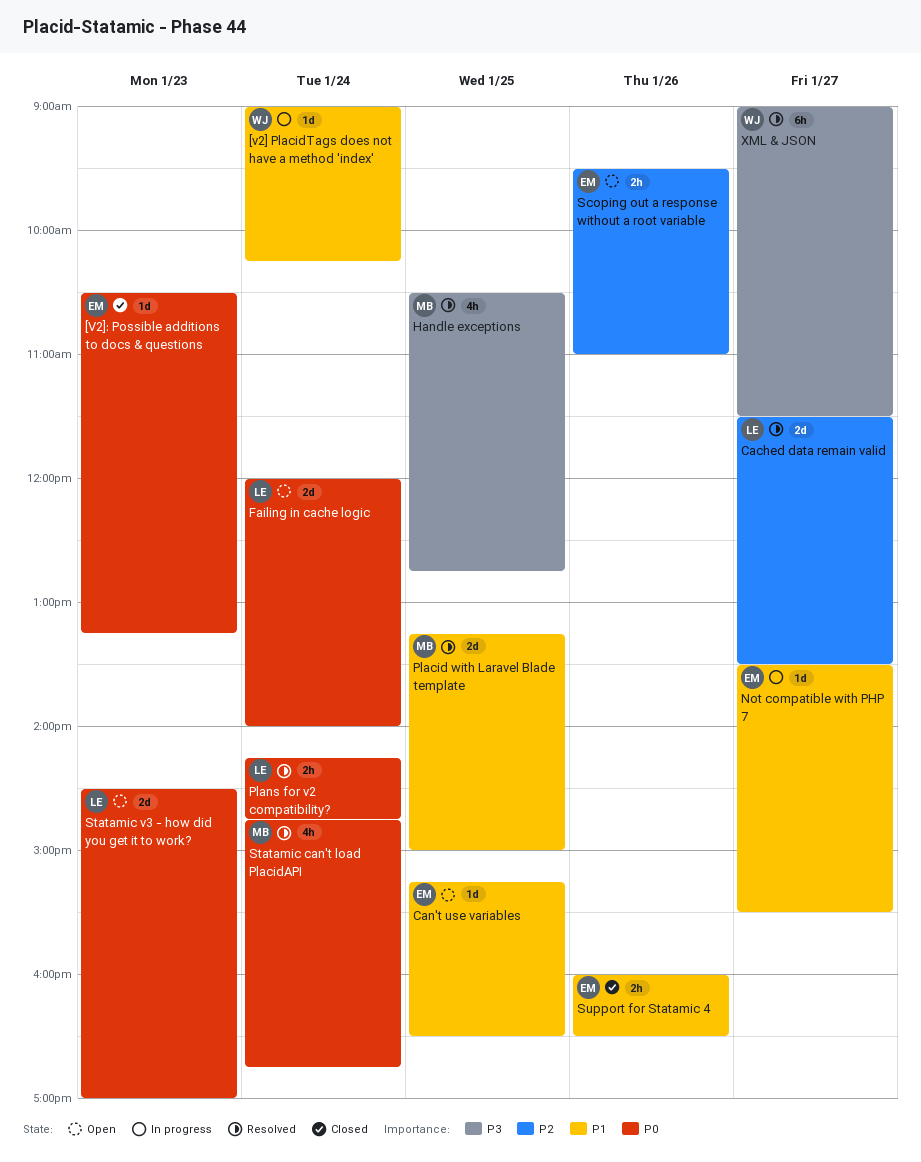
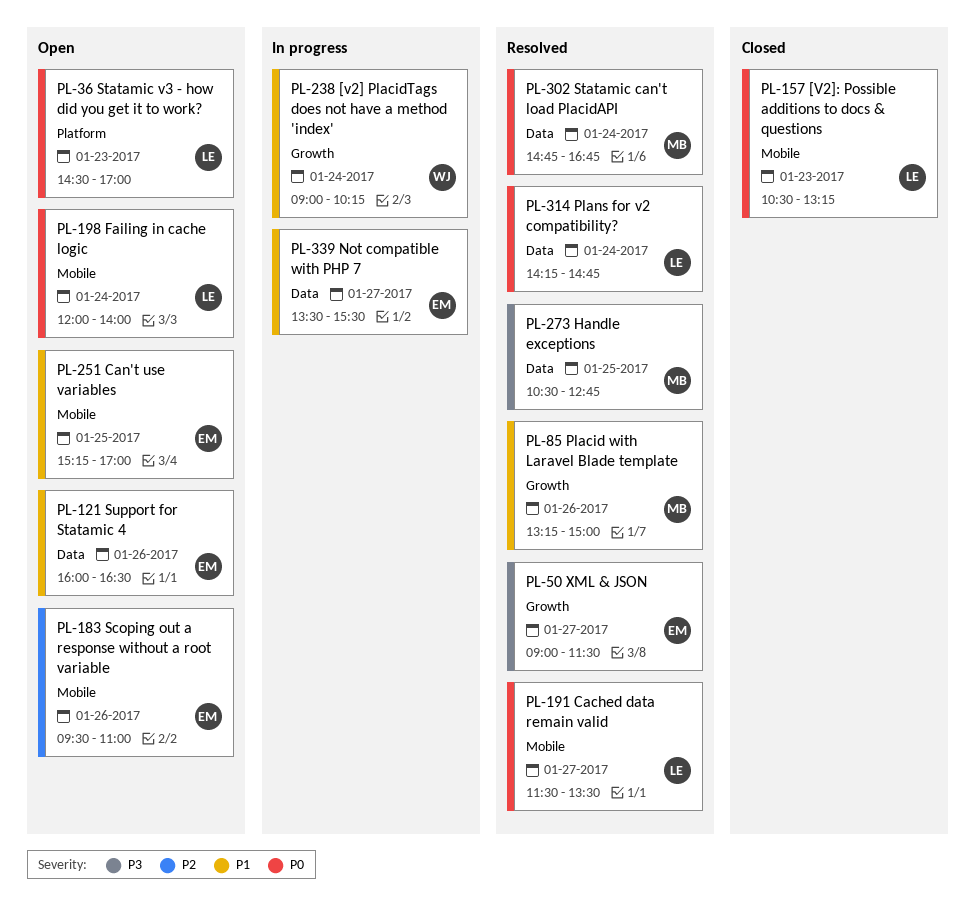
[V2]: Possible additions to docs & questions, owner: EM -> LE
Cached data remain valid, priority: P2 -> P0
Can't use variables, ends: 16:30 -> 17:00
Placid with Laravel Blade template, day: Jan 25 -> Jan 26
Support for Statamic 4, status: Closed -> Open
XML & JSON, owner: WJ -> EM

